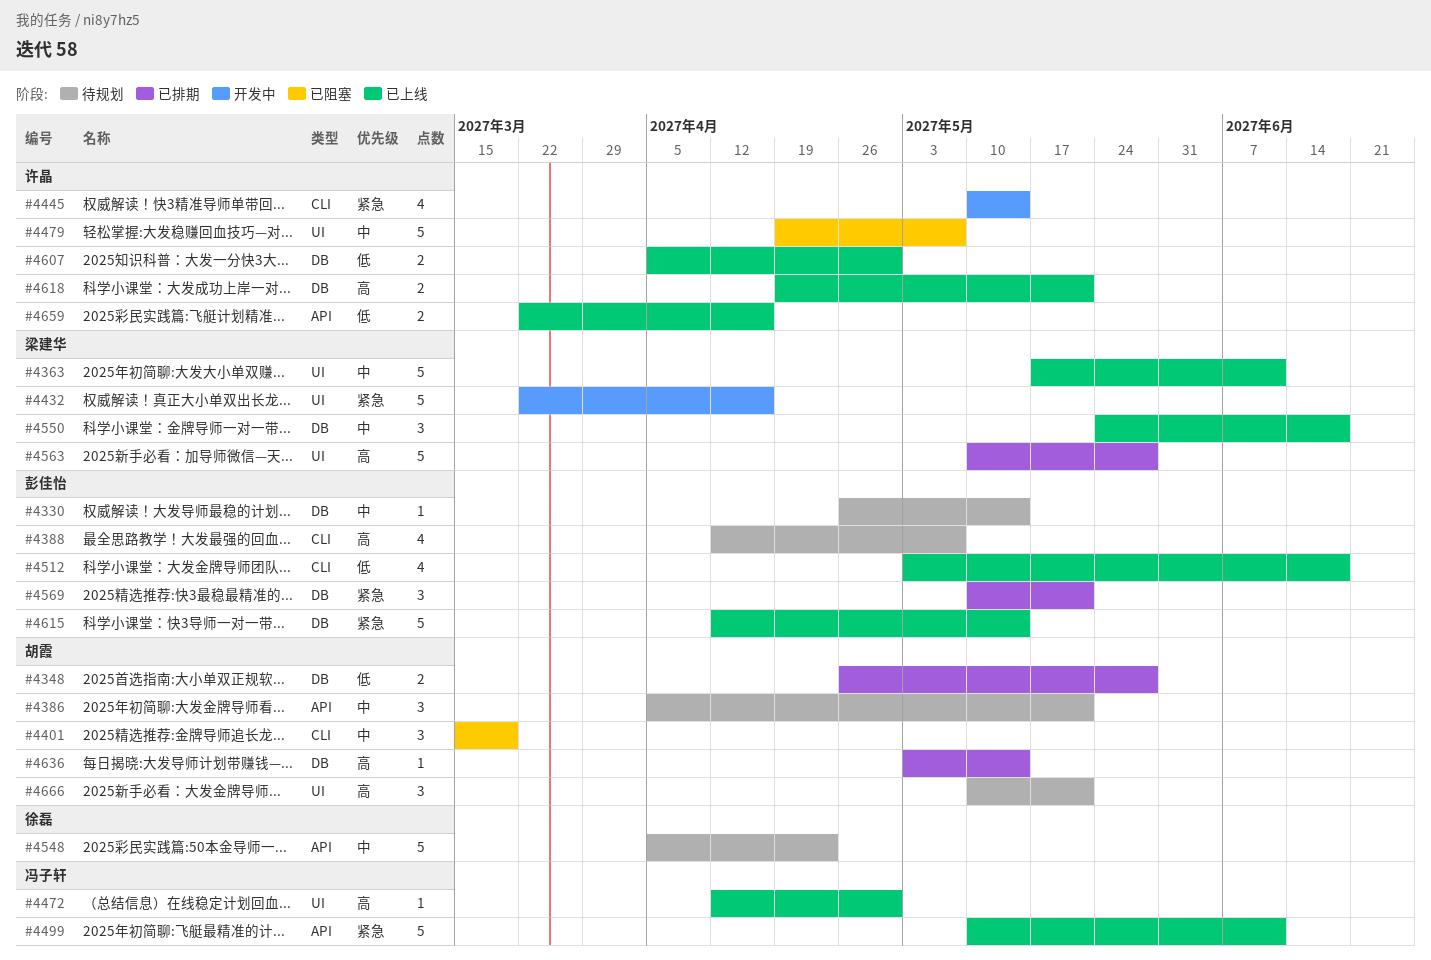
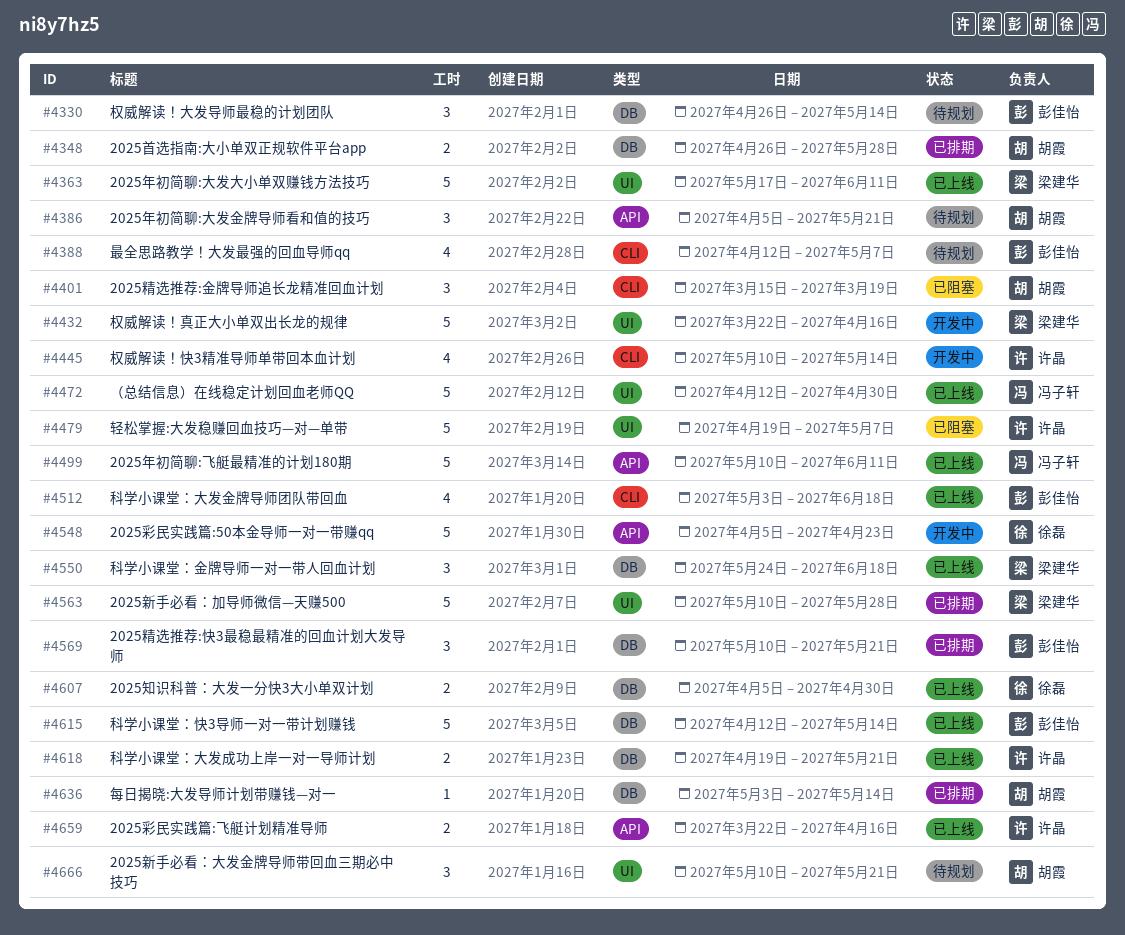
#4330, estimate: 1 -> 3
#4472, estimate: 1 -> 5
#4548, status: 待规划 -> 开发中
#4607, owner: 许晶 -> 徐磊

